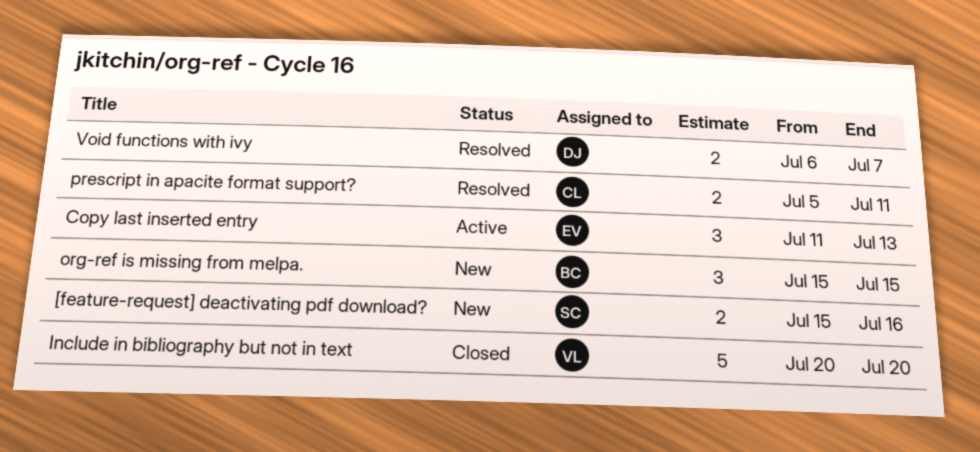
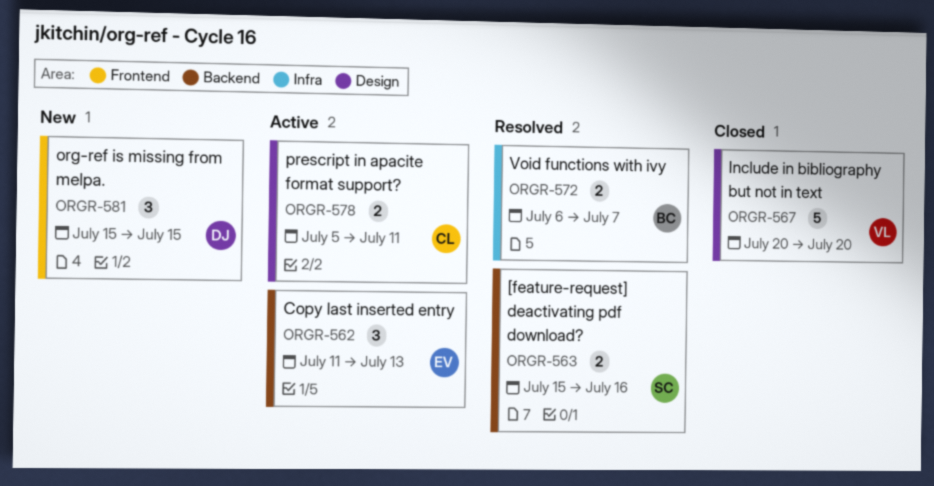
[feature-request] deactivating pdf download?, status: New -> Resolved
org-ref is missing from melpa., owner: BC -> DJ
prescript in apacite format support?, status: Resolved -> Active
Void functions with ivy, owner: DJ -> BC

